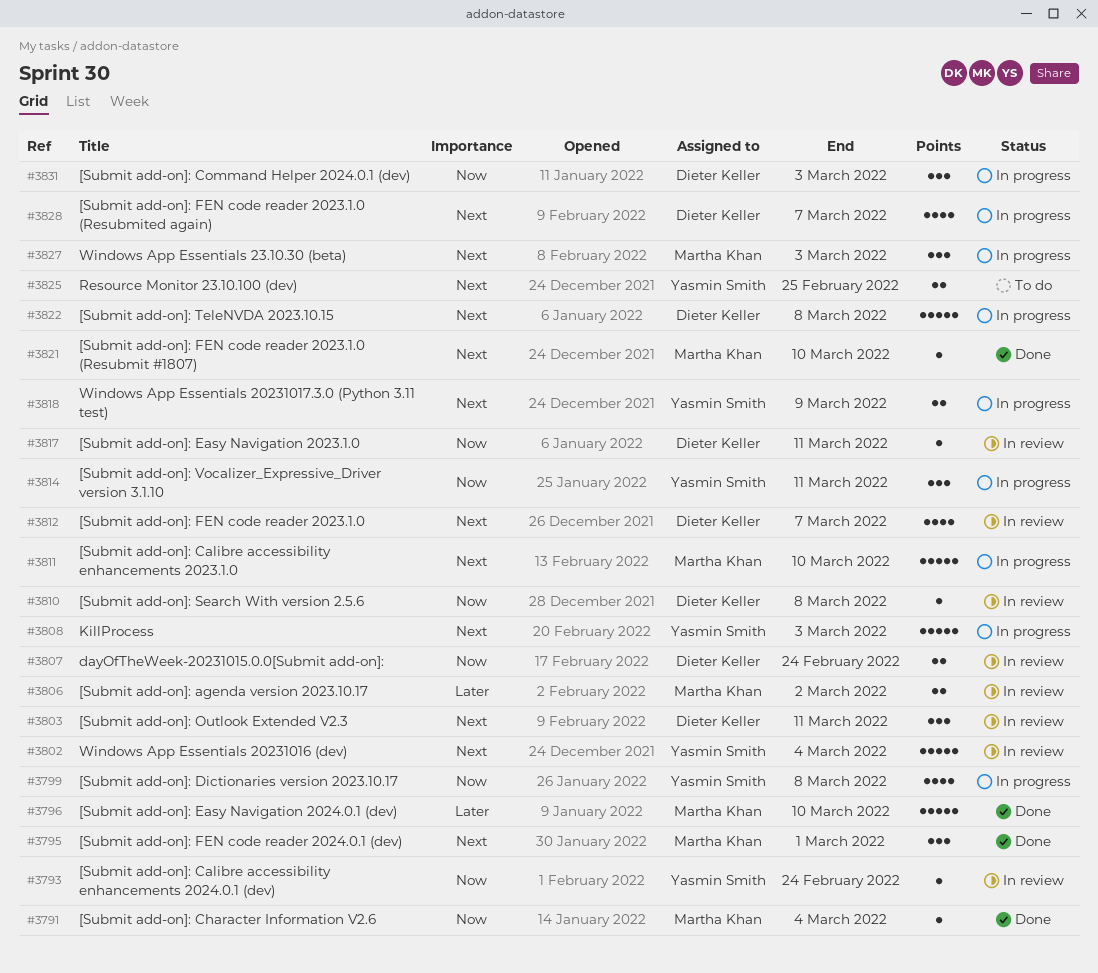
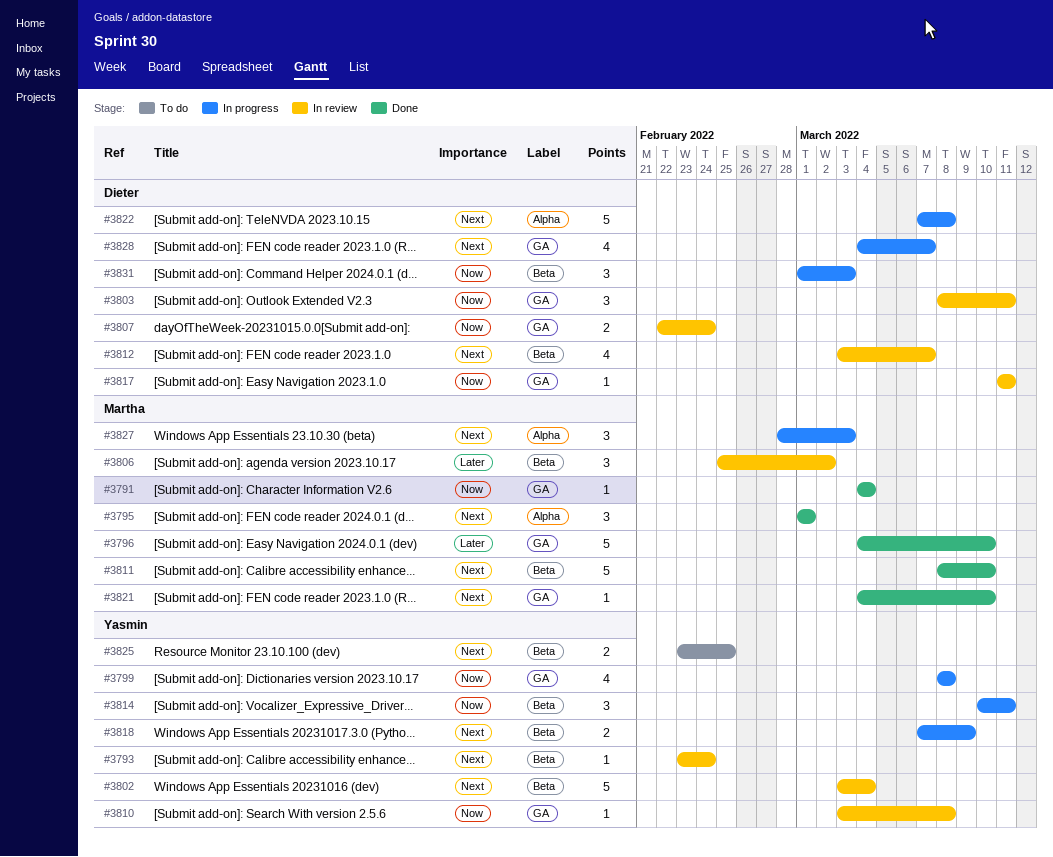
#3793, priority: Now -> Next
#3803, priority: Next -> Now
#3806, estimate: 2 -> 3
#3808: present -> none
#3810, owner: Dieter Keller -> Yasmin Smith
#3811, status: In progress -> Done

